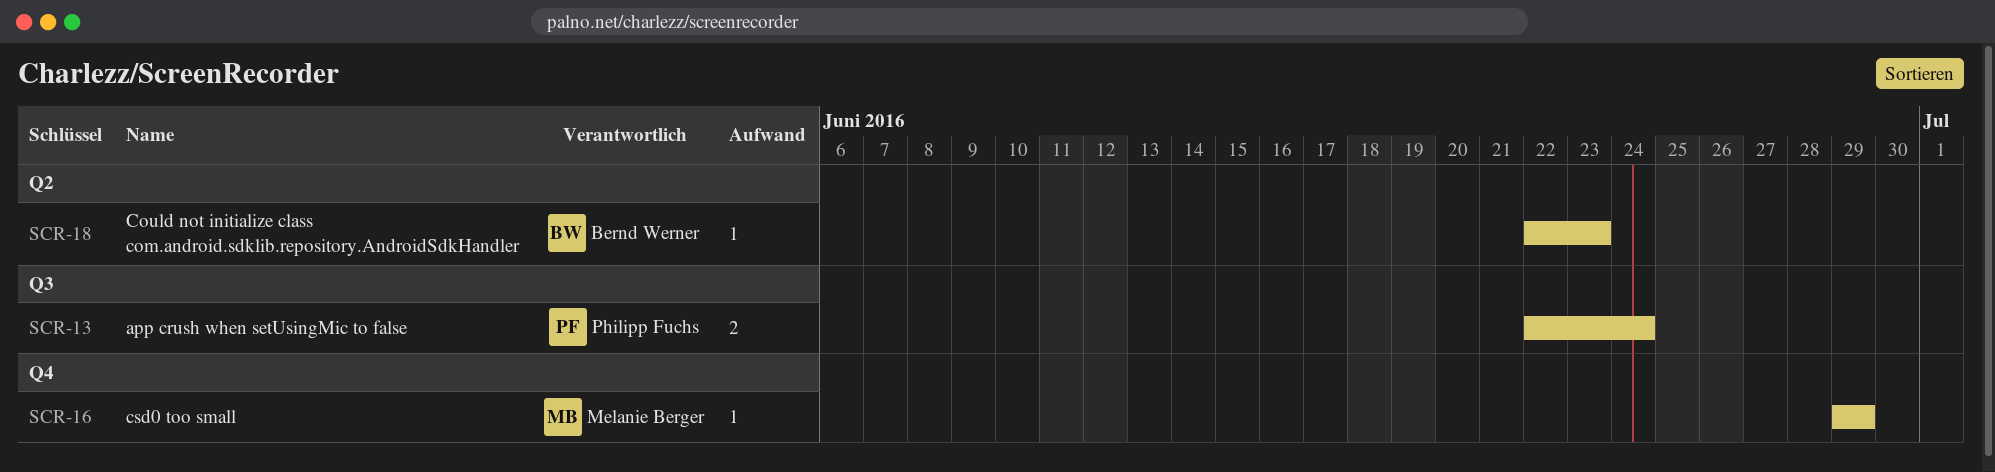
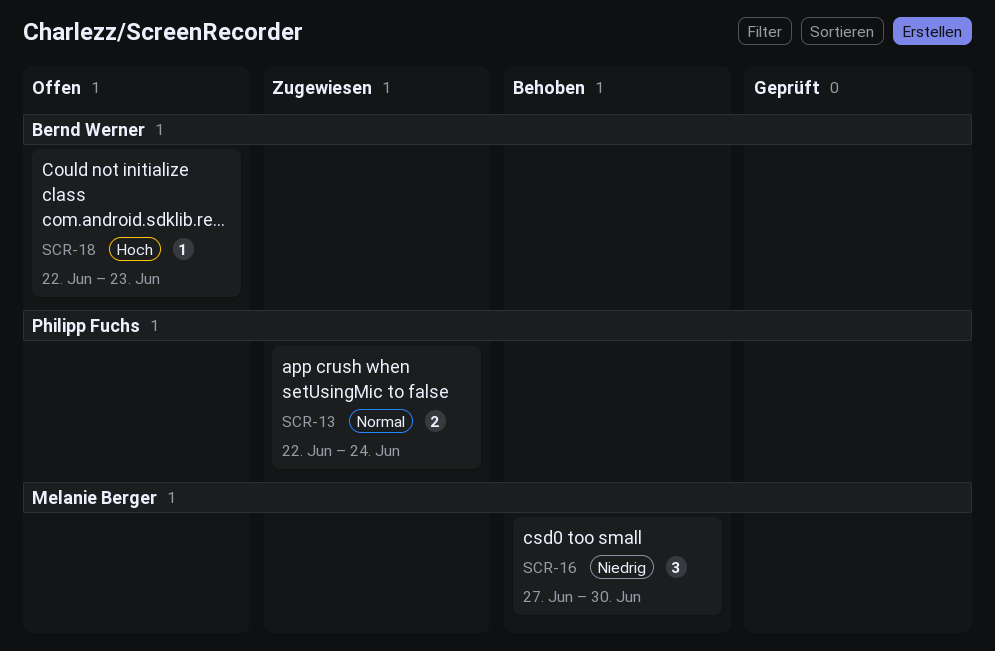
SCR-16, estimate: 1 -> 3
SCR-16, start: Jun 29 -> Jun 27
SCR-16, due: Jun 29 -> Jun 30

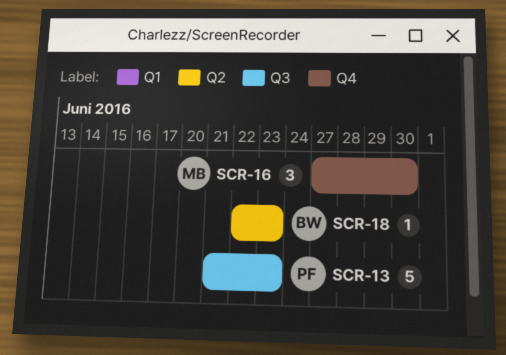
SCR-13, estimate: 2 -> 5
SCR-13, start: Jun 22 -> Jun 21
SCR-13, due: Jun 24 -> Jun 23

